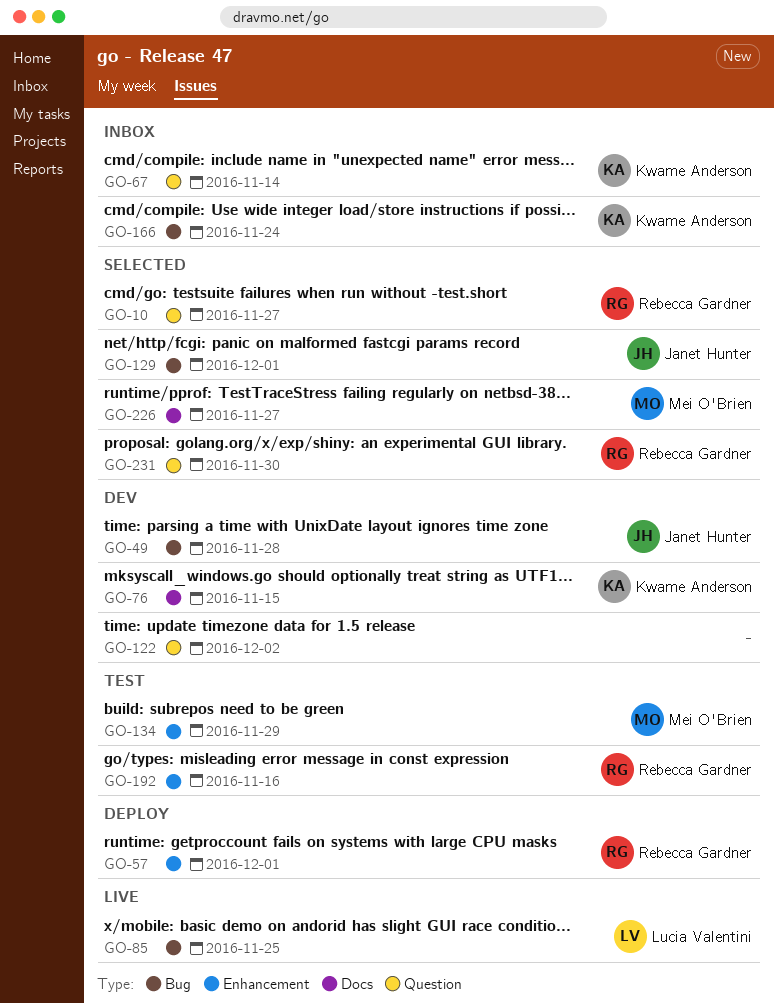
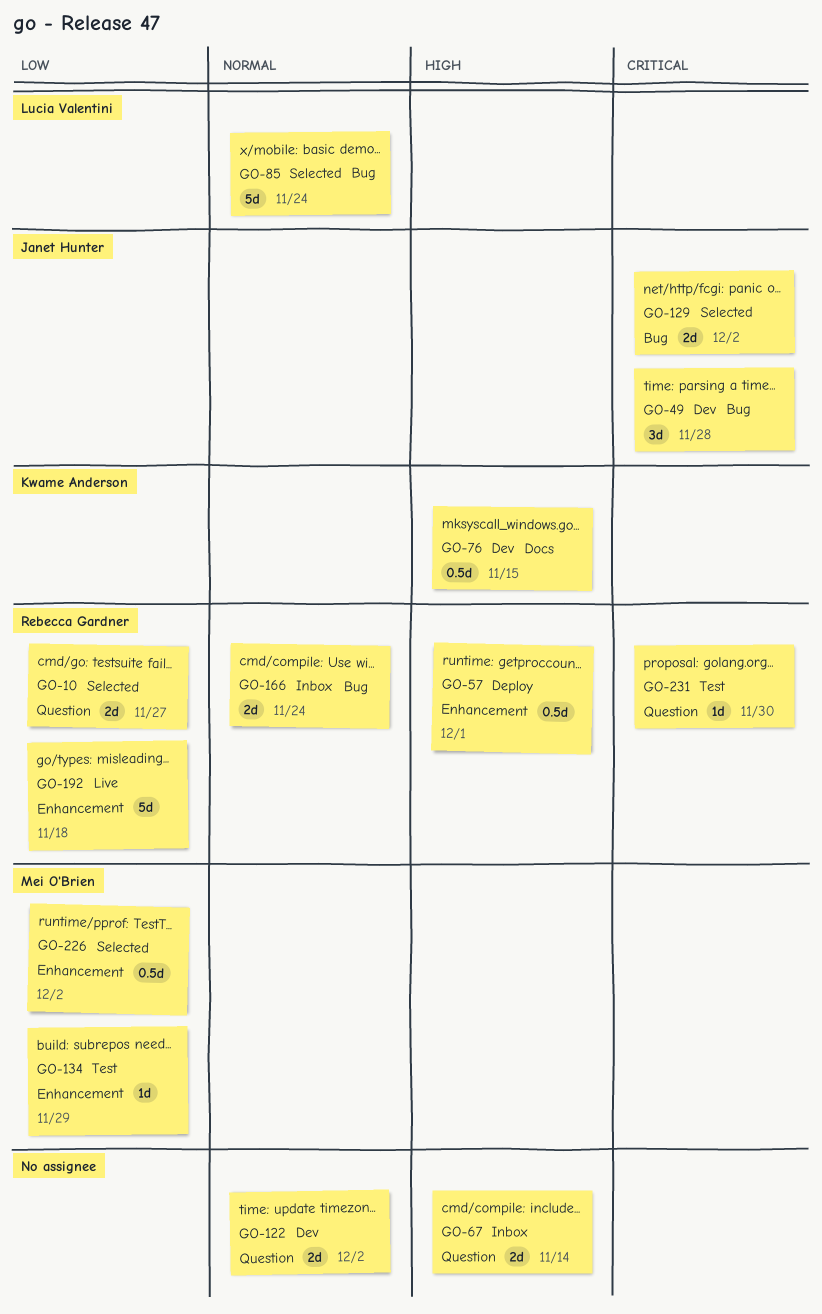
GO-67, owner: Kwame Anderson -> none
GO-85, status: Live -> Selected
GO-85, due: Nov 25 -> Nov 24
GO-129, due: Dec 1 -> Dec 2
GO-166, owner: Kwame Anderson -> Rebecca Gardner
GO-192, status: Test -> Live
GO-192, due: Nov 16 -> Nov 18
GO-226, label: Docs -> Enhancement
GO-226, due: Nov 27 -> Dec 2
GO-231, status: Selected -> Test

